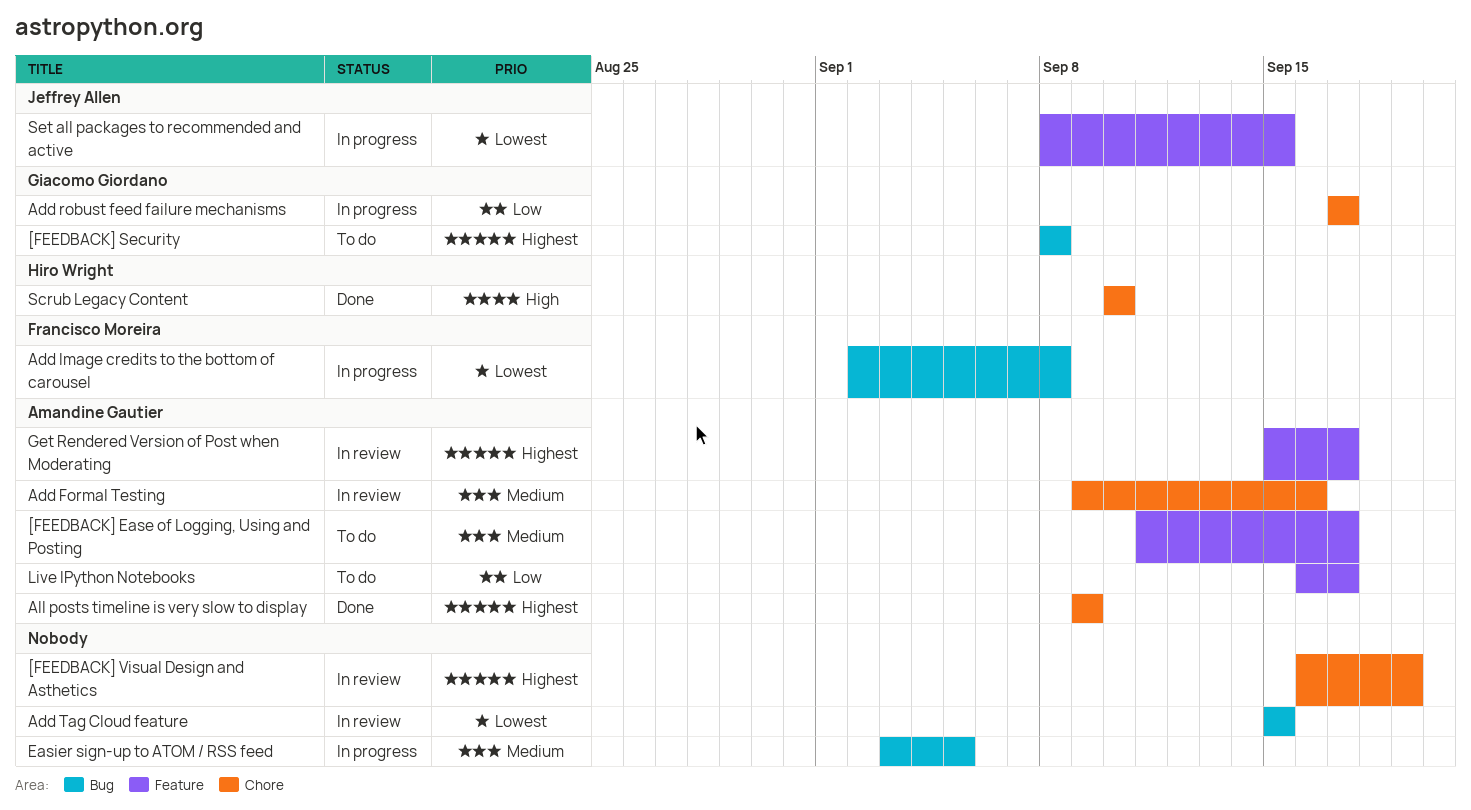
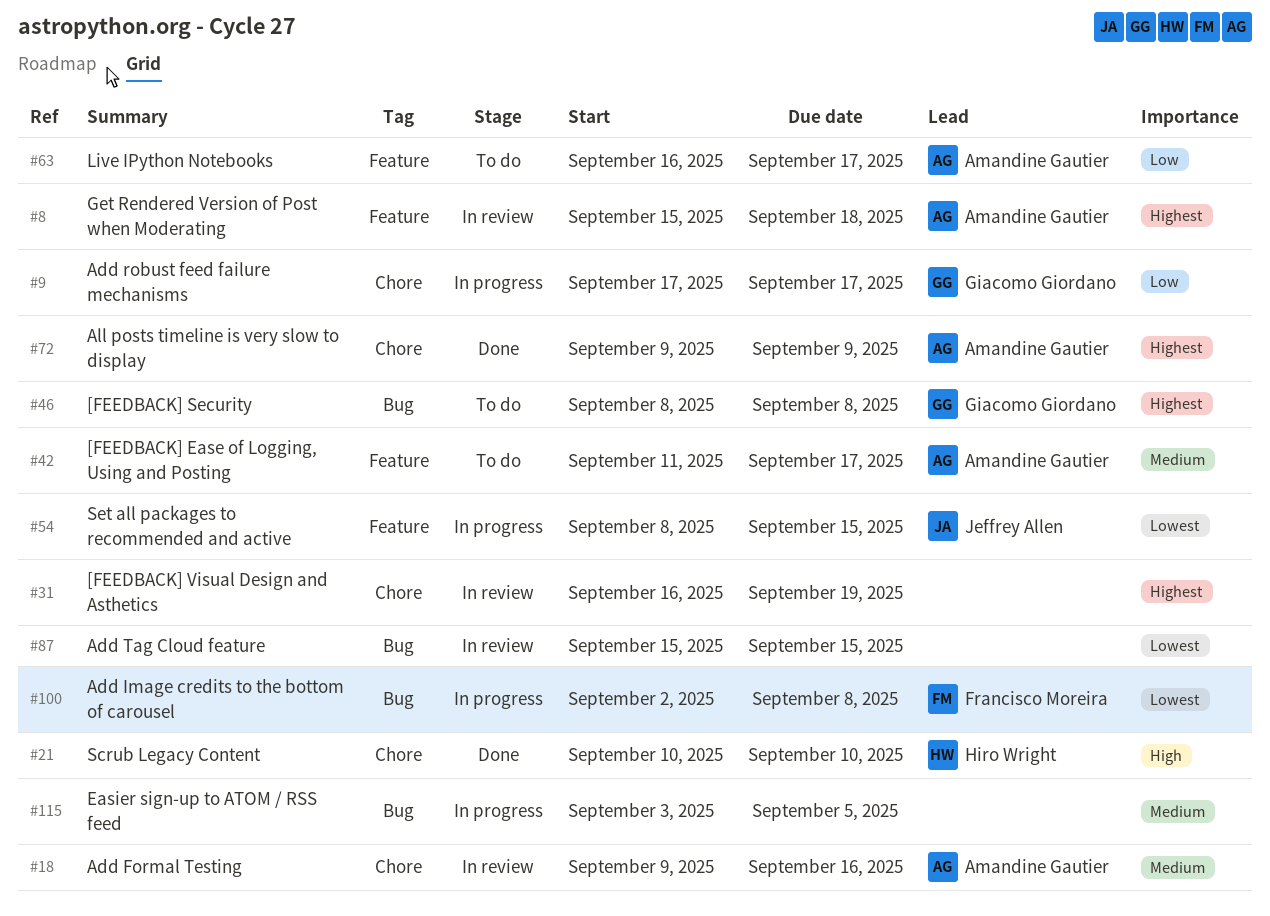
Get Rendered Version of Post when Moderating, due: Sep 17 -> Sep 18

